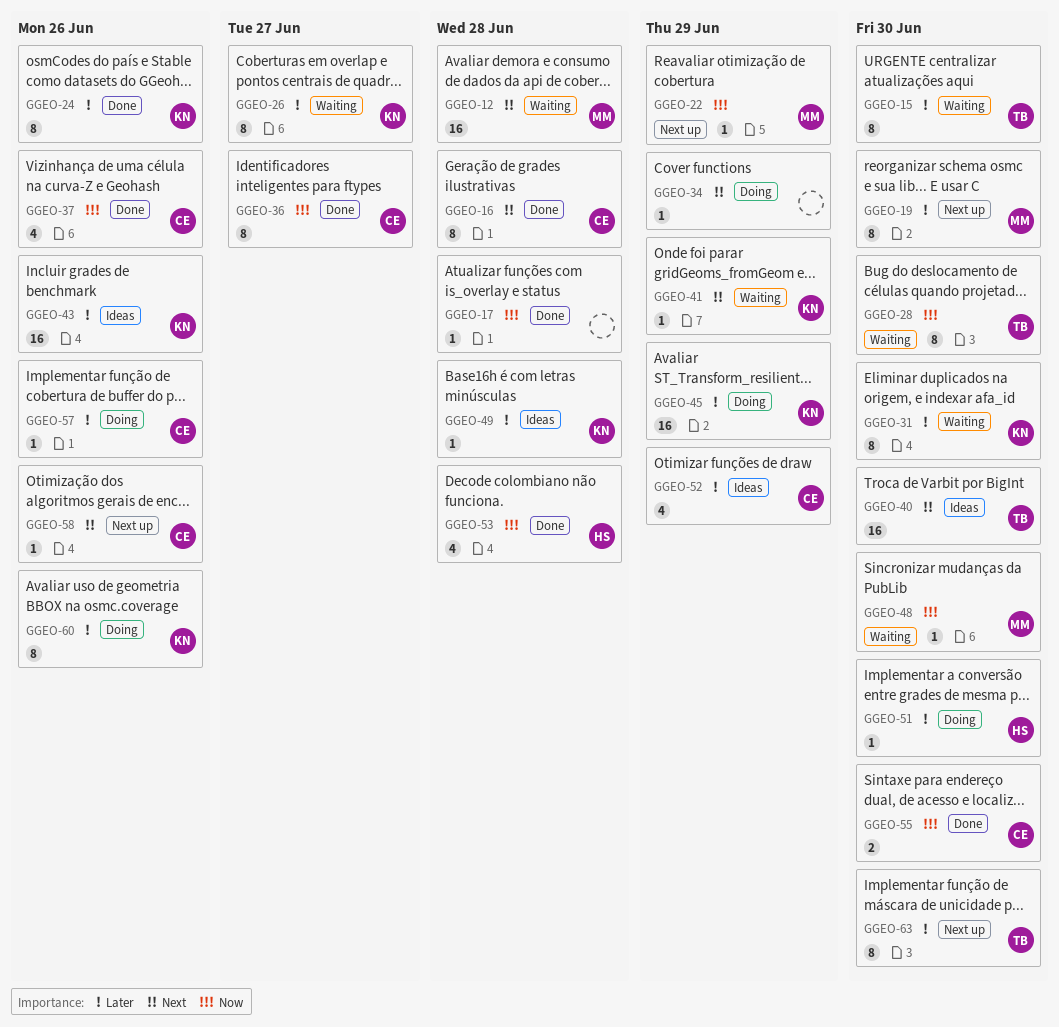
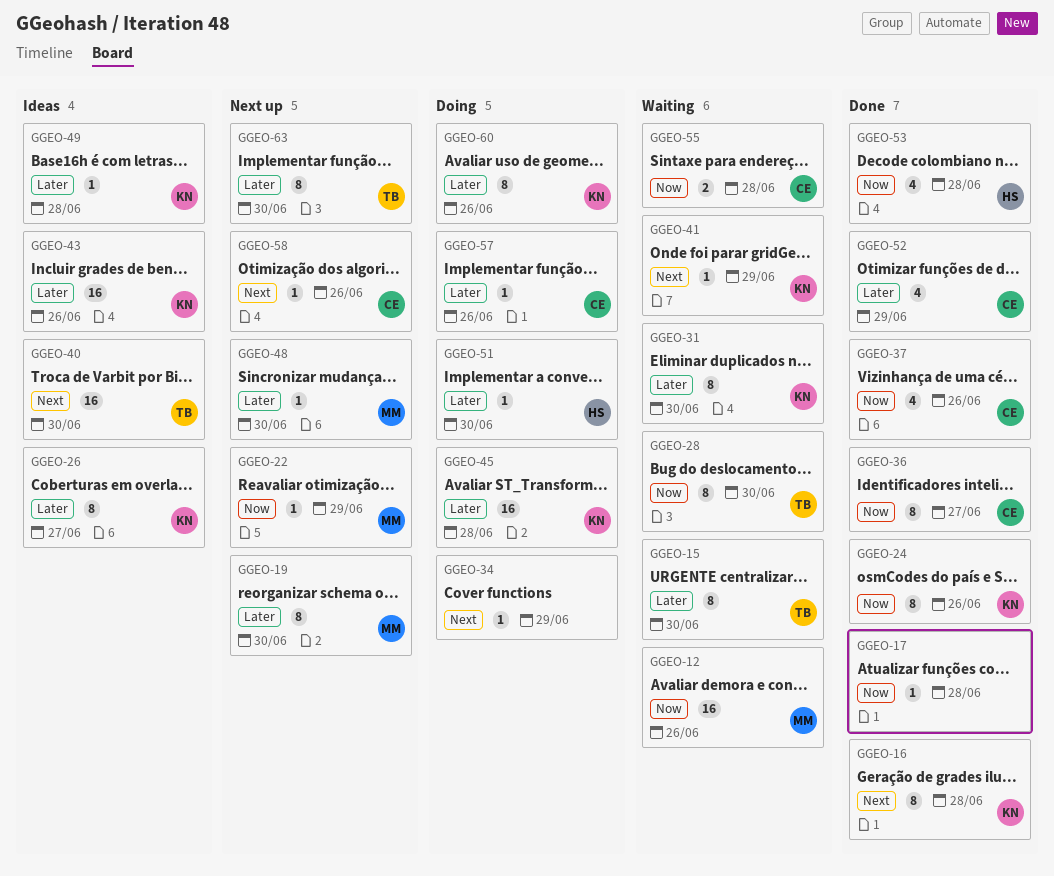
GGEO-12, priority: Next -> Now
GGEO-12, due: Jun 28 -> Jun 26
GGEO-16, owner: CE -> KN
GGEO-24, priority: Later -> Now
GGEO-26, status: Waiting -> Ideas
GGEO-45, due: Jun 29 -> Jun 28
GGEO-48, status: Waiting -> Next up
GGEO-48, priority: Now -> Later
GGEO-52, status: Ideas -> Done
GGEO-55, status: Done -> Waiting
GGEO-55, due: Jun 30 -> Jun 28

